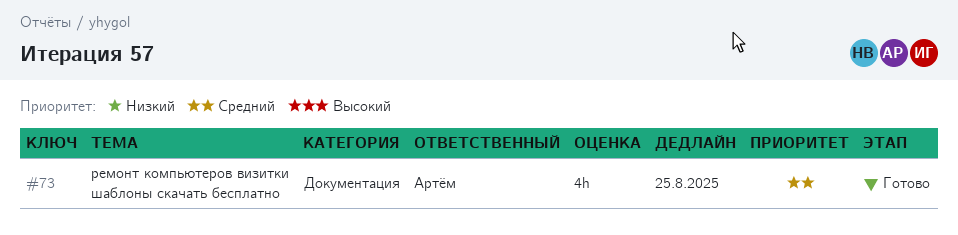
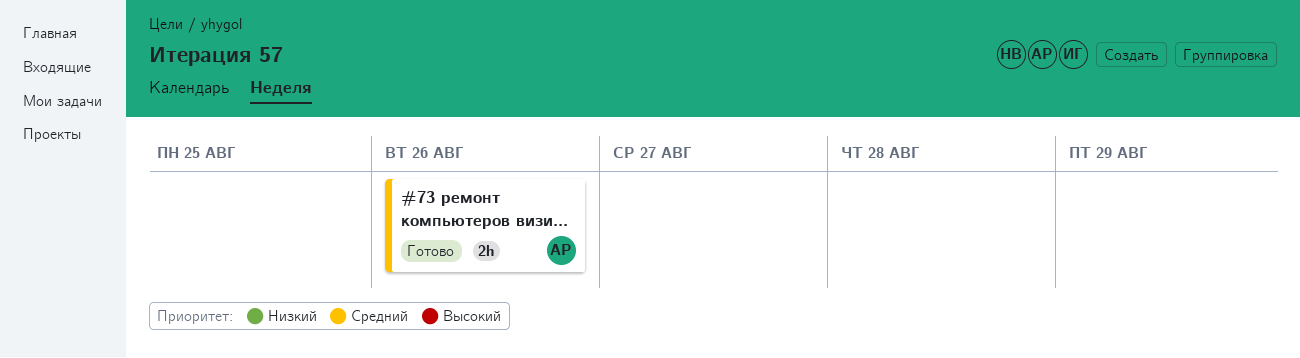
#73, estimate: 4h -> 2h
#73, due: Aug 25 -> Aug 26

